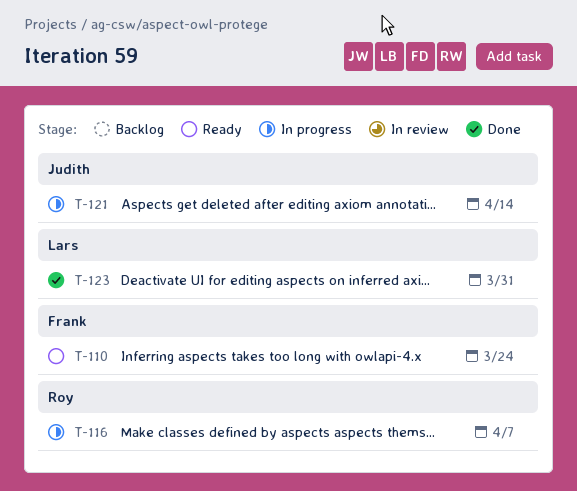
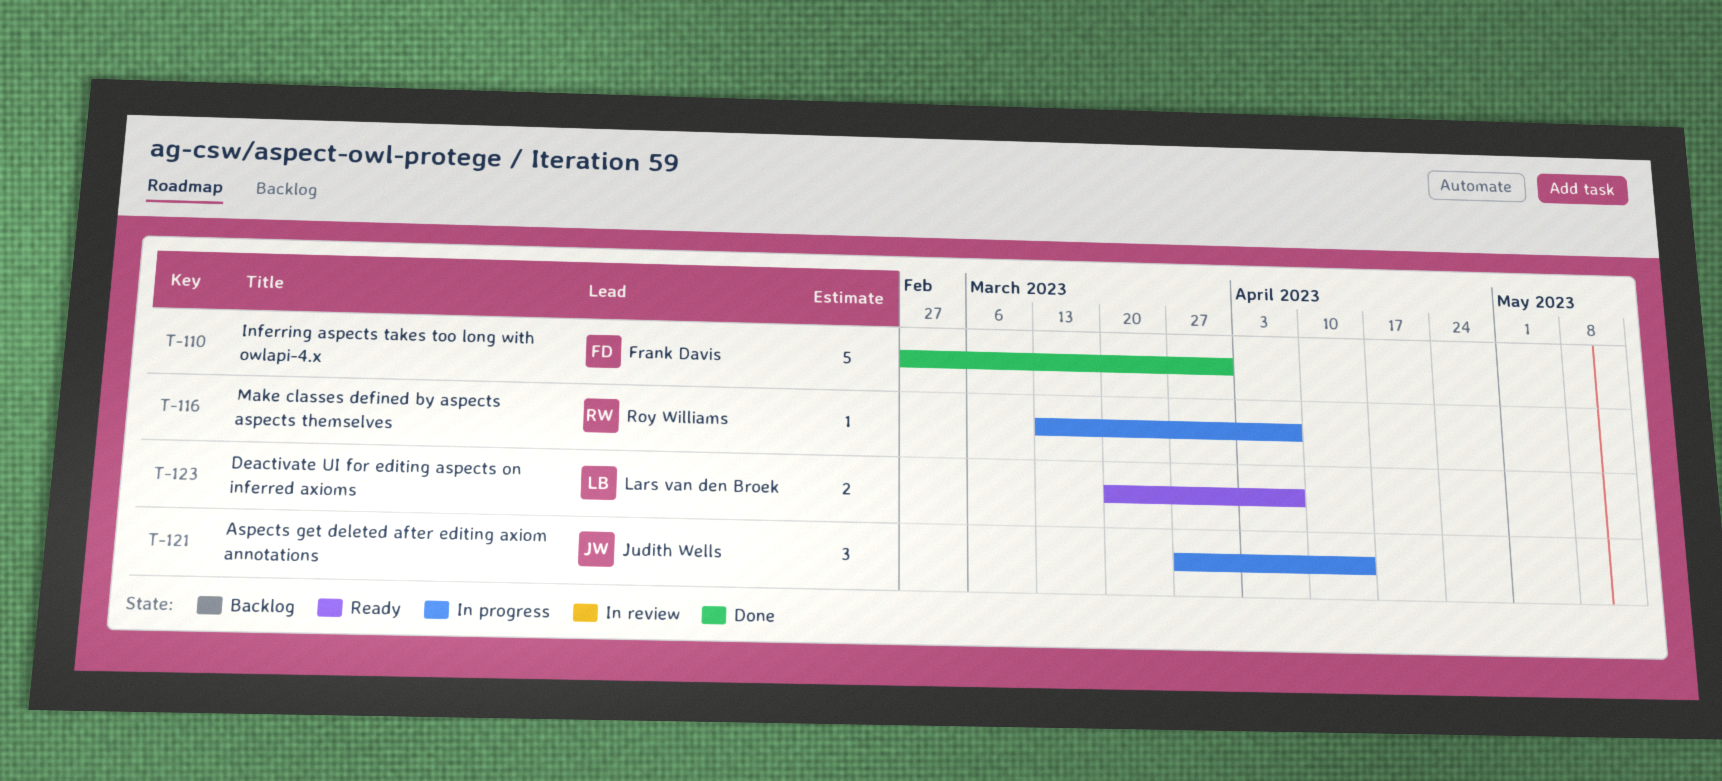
T-110, status: Ready -> Done
T-110, due: Mar 24 -> Mar 31
T-123, status: Done -> Ready
T-123, due: Mar 31 -> Apr 7

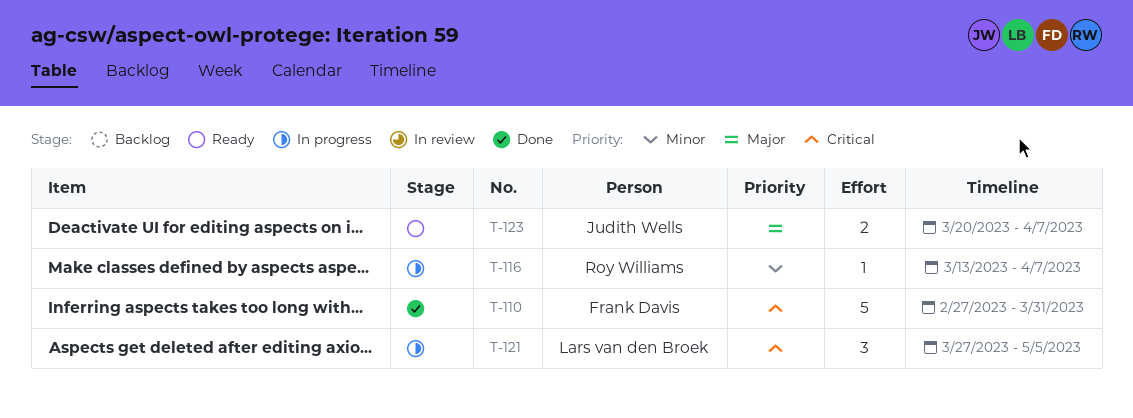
T-121, owner: Judith Wells -> Lars van den Broek
T-121, due: Apr 14 -> May 5
T-123, owner: Lars van den Broek -> Judith Wells

